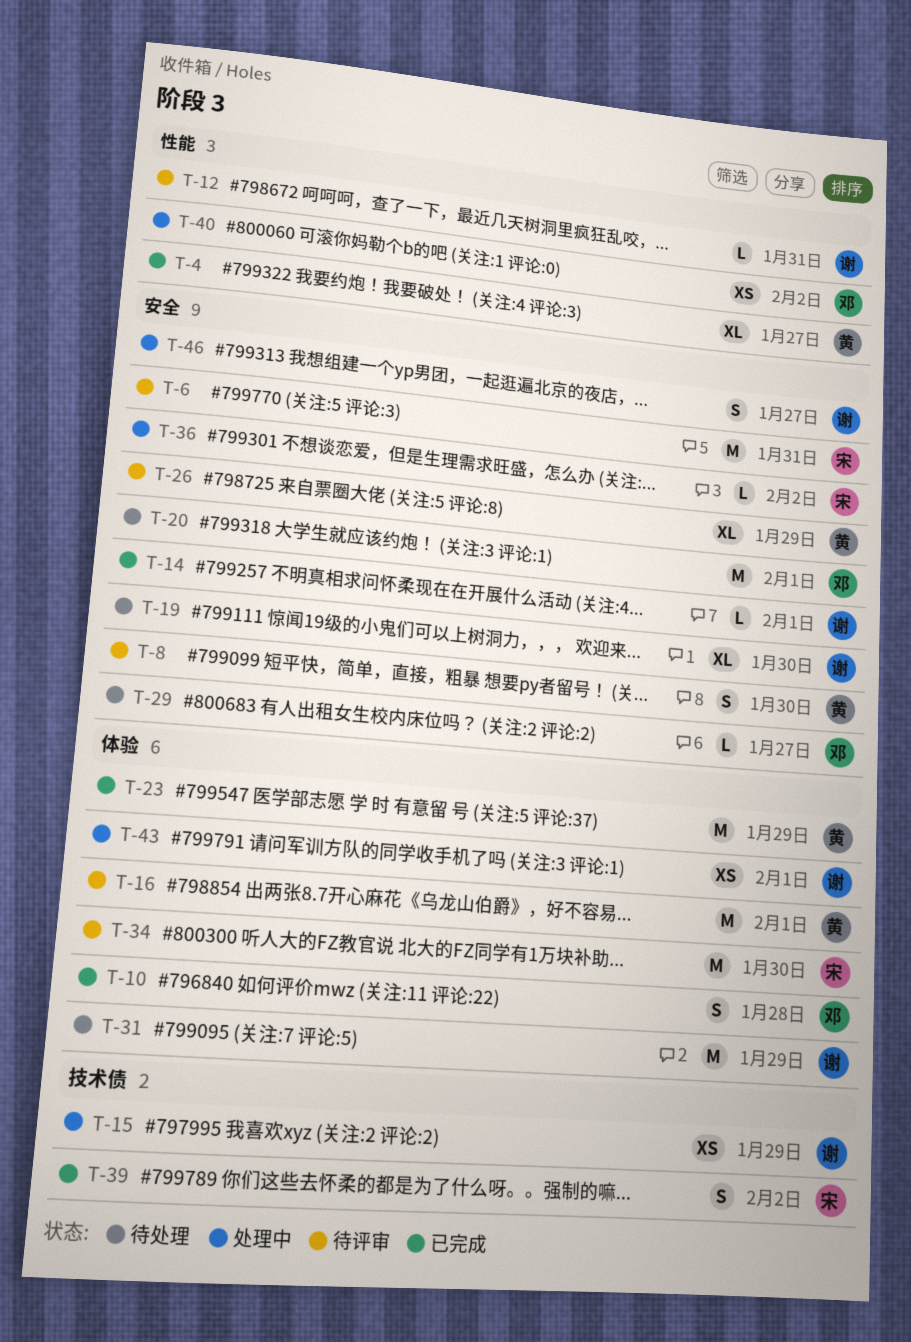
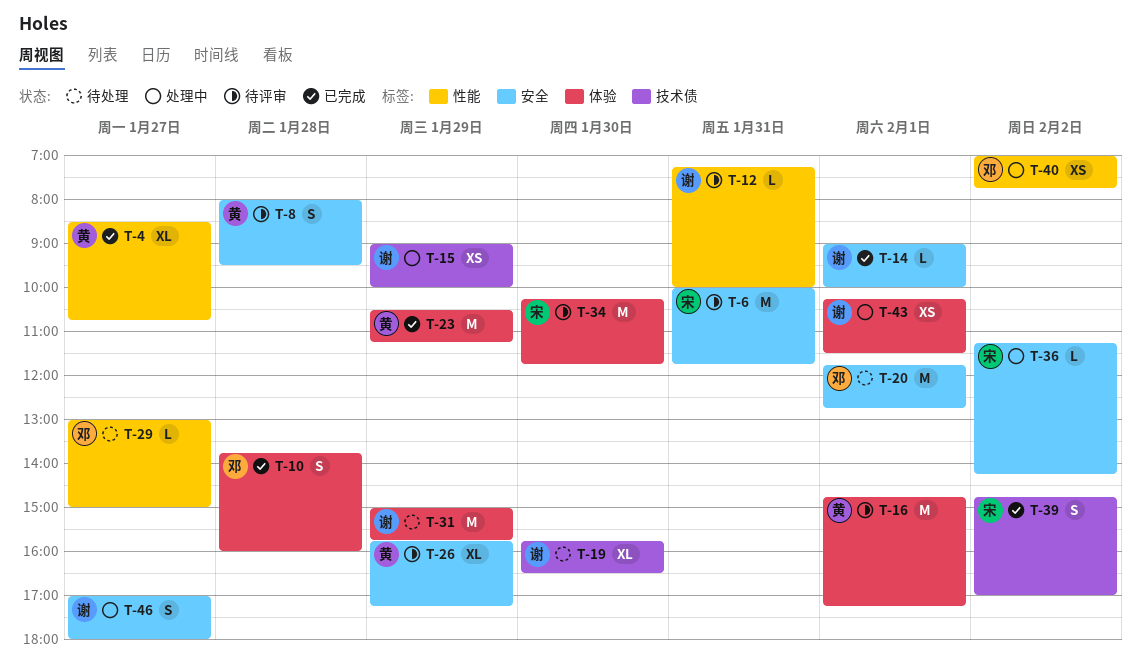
T-8, day: Jan 30 -> Jan 28
T-19, label: 安全 -> 技术债
T-29, label: 安全 -> 性能

